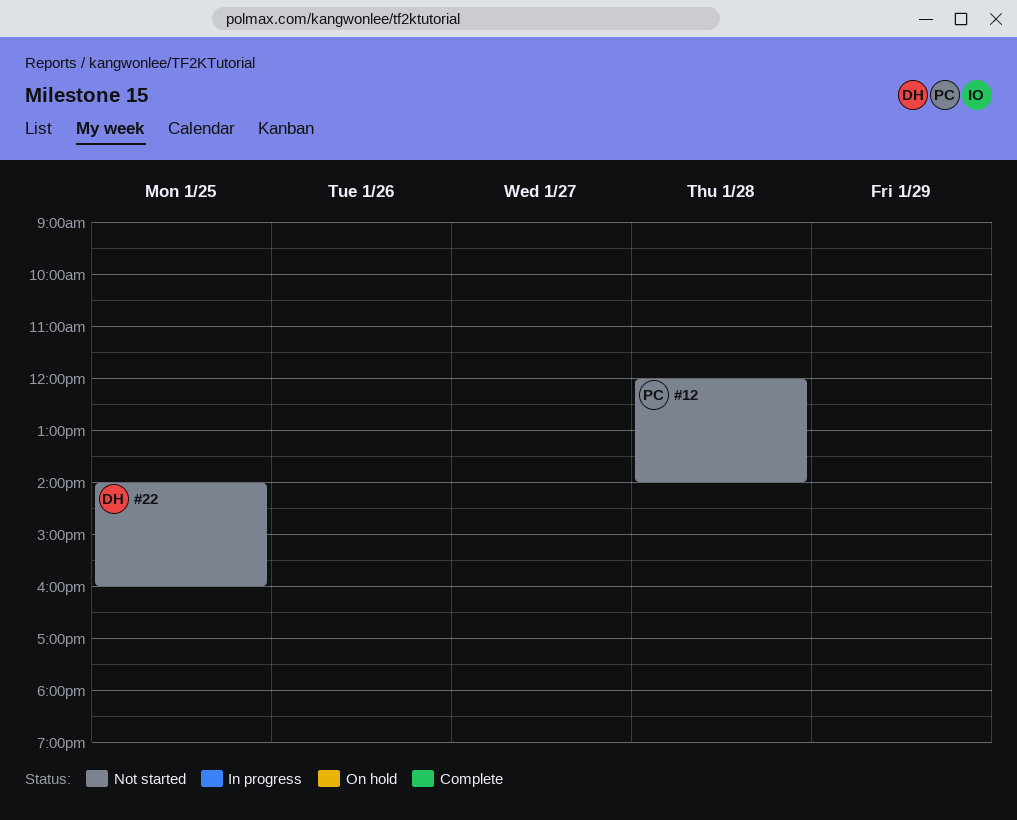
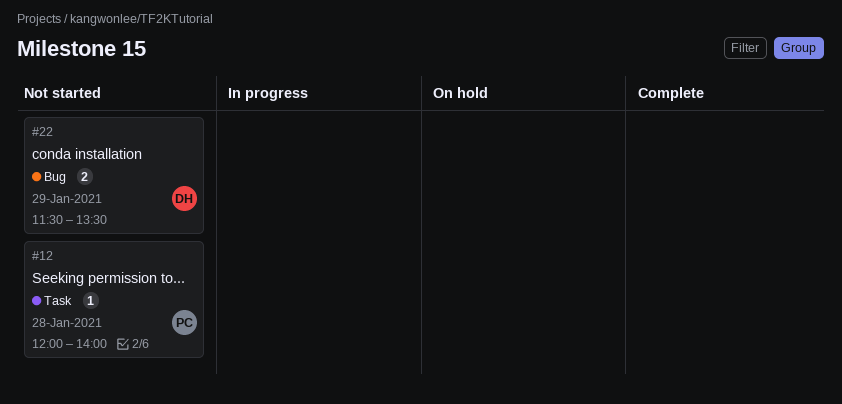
#22, day: Jan 25 -> Jan 29
#22, begins: 14:00 -> 11:30
#22, ends: 16:00 -> 13:30

